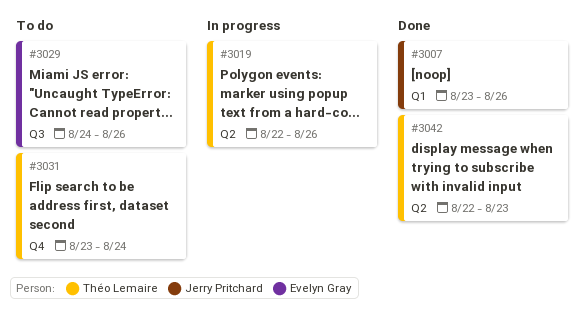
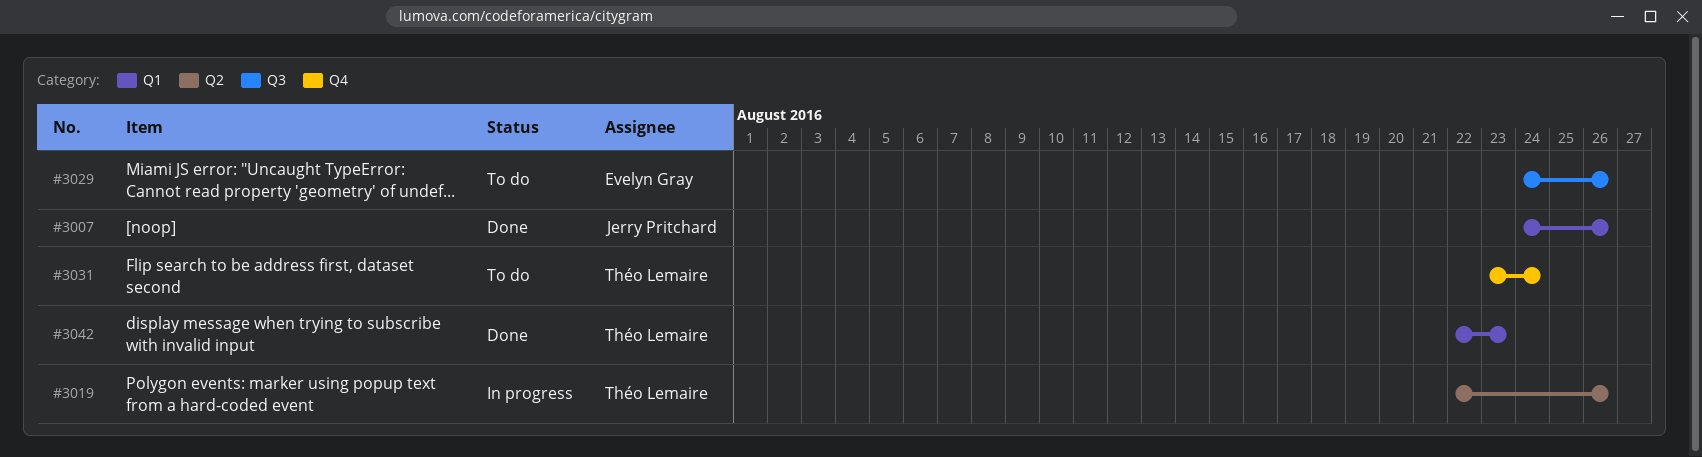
#3007, start: Aug 23 -> Aug 24
#3042, label: Q2 -> Q1

